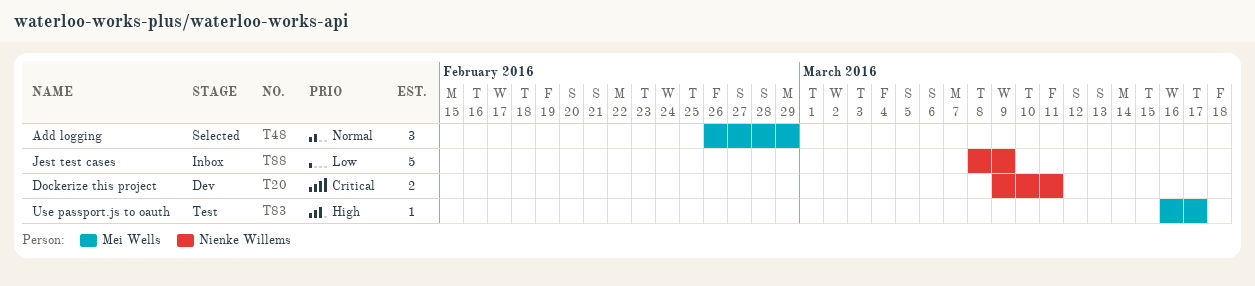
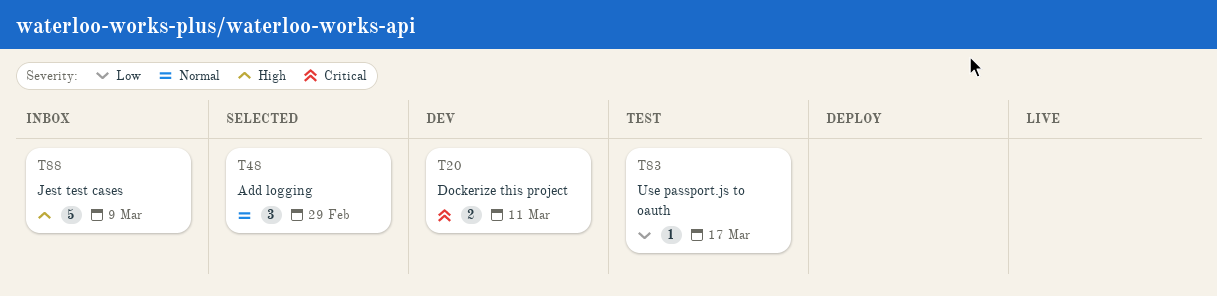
T83, priority: High -> Low
T88, priority: Low -> High

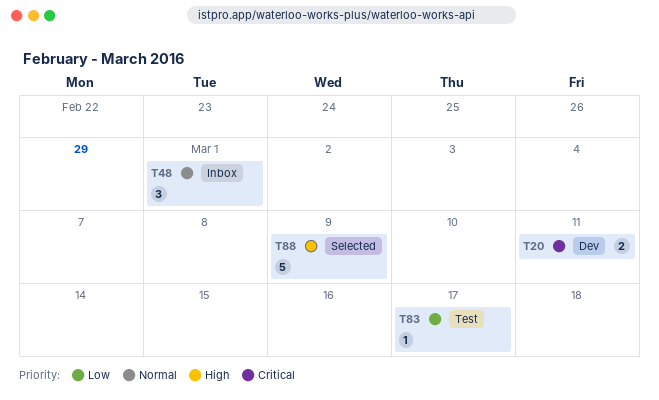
T48, status: Selected -> Inbox
T48, due: Feb 29 -> Mar 1
T88, status: Inbox -> Selected

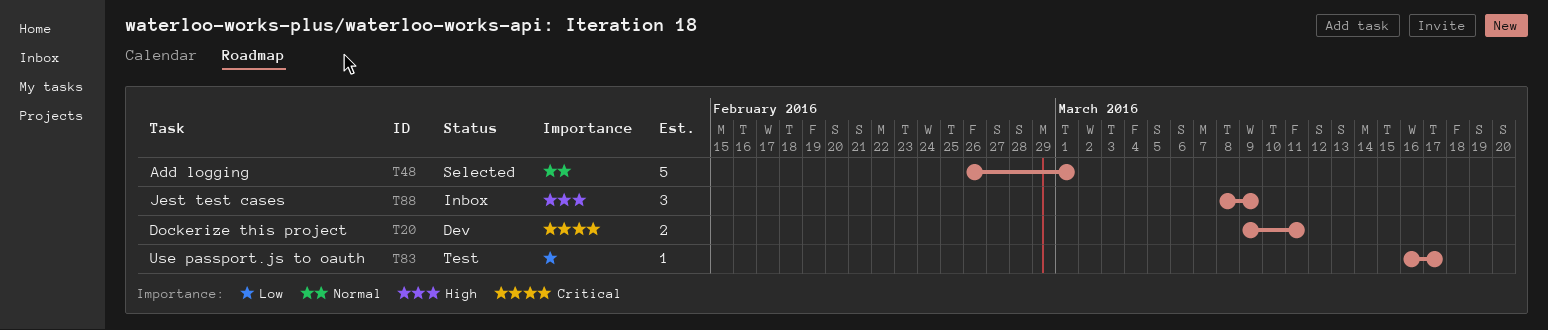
T48, status: Inbox -> Selected
T48, estimate: 3 -> 5
T88, status: Selected -> Inbox
T88, estimate: 5 -> 3

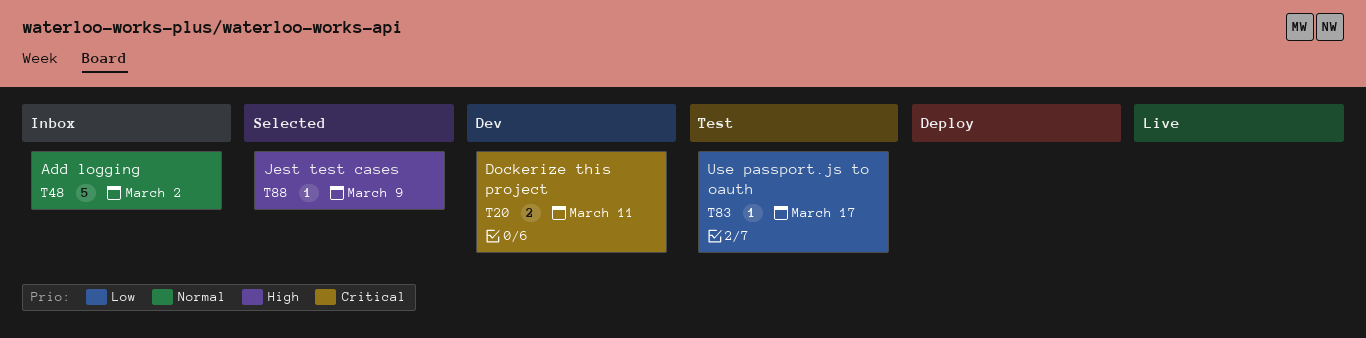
T48, status: Selected -> Inbox
T48, due: Mar 1 -> Mar 2
T88, status: Inbox -> Selected
T88, estimate: 3 -> 1

